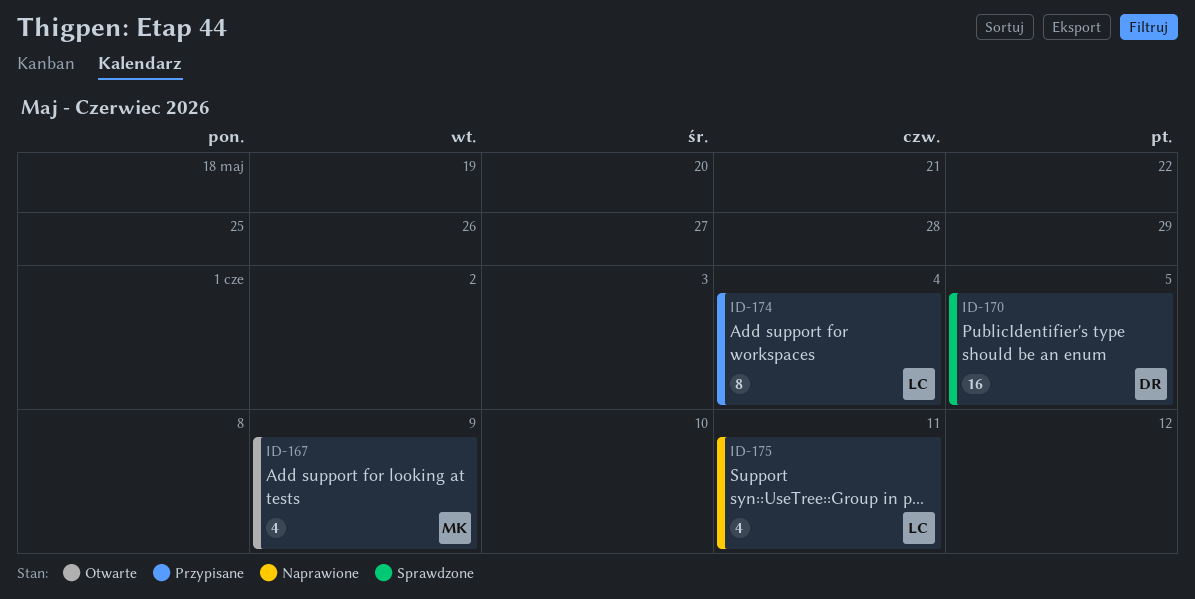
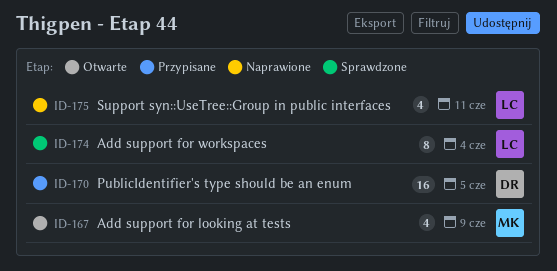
ID-170, status: Sprawdzone -> Przypisane
ID-174, status: Przypisane -> Sprawdzone

